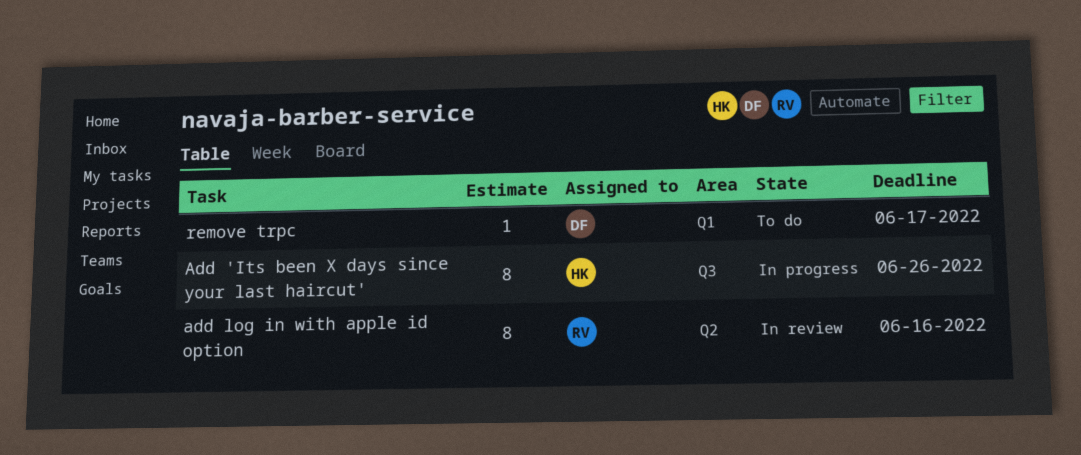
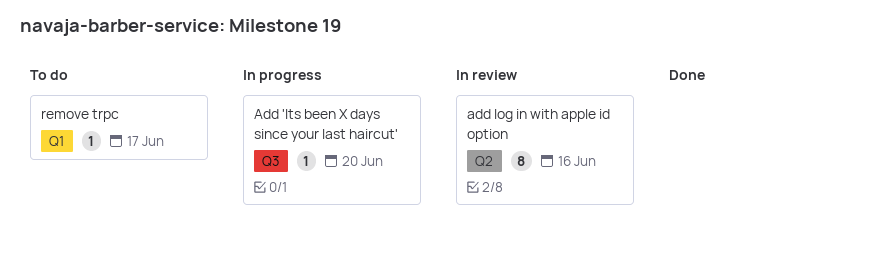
Add 'Its been X days since your last haircut', estimate: 8 -> 1
Add 'Its been X days since your last haircut', due: Jun 26 -> Jun 20

